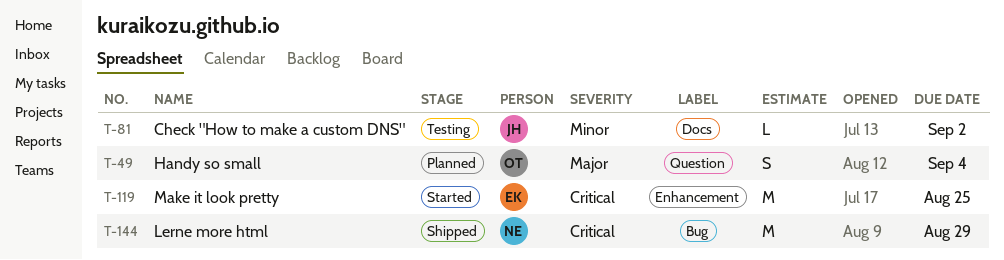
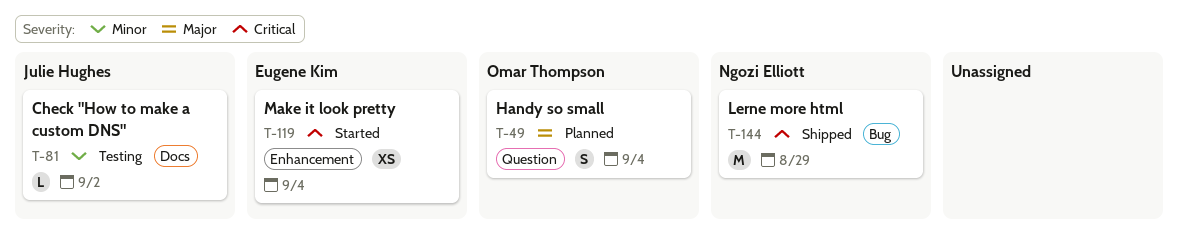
T-119, estimate: M -> XS
T-119, due: Aug 25 -> Sep 4

